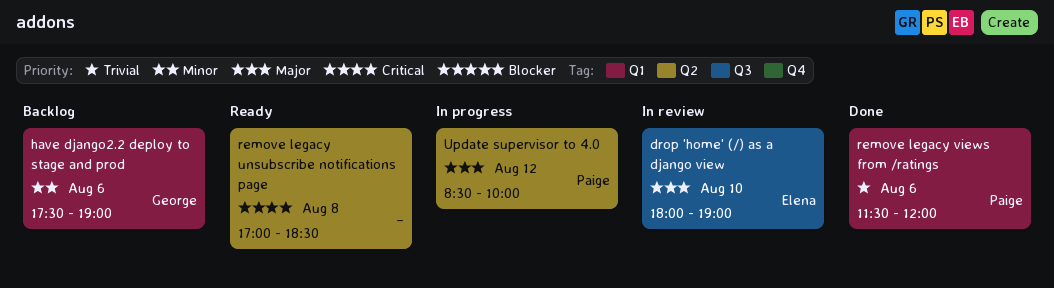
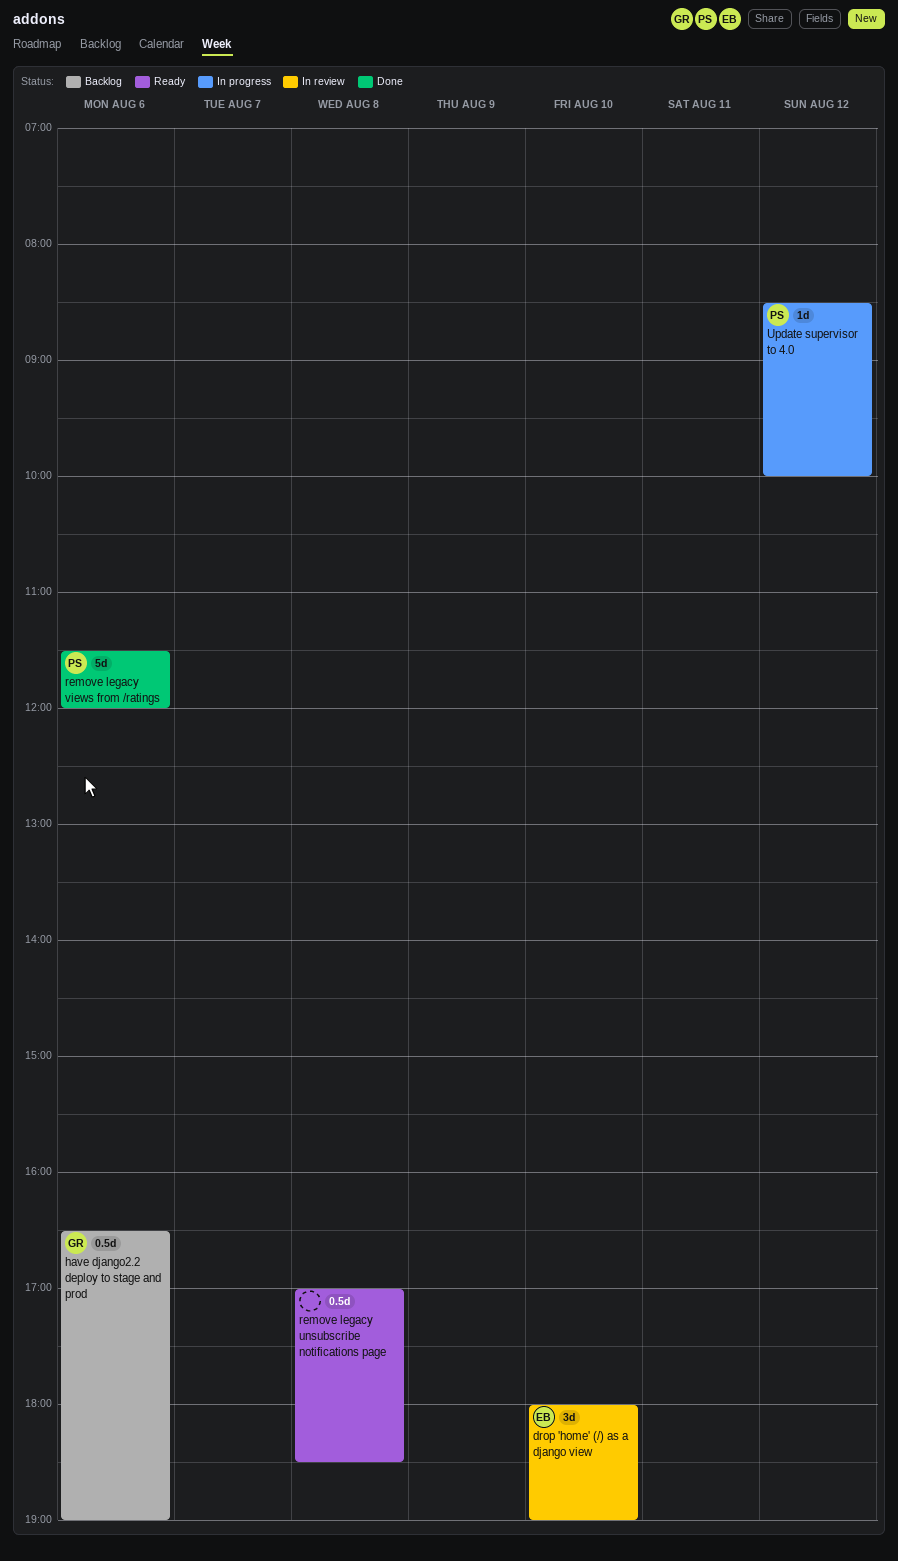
have django2.2 deploy to stage and prod, begins: 17:30 -> 16:30

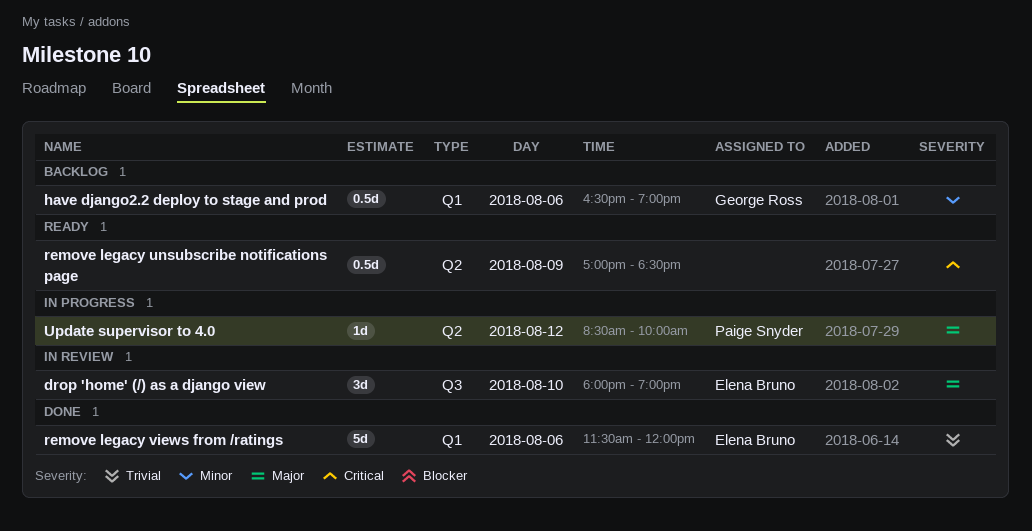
remove legacy unsubscribe notifications page, day: Aug 8 -> Aug 9
remove legacy views from /ratings, owner: Paige Snyder -> Elena Bruno

